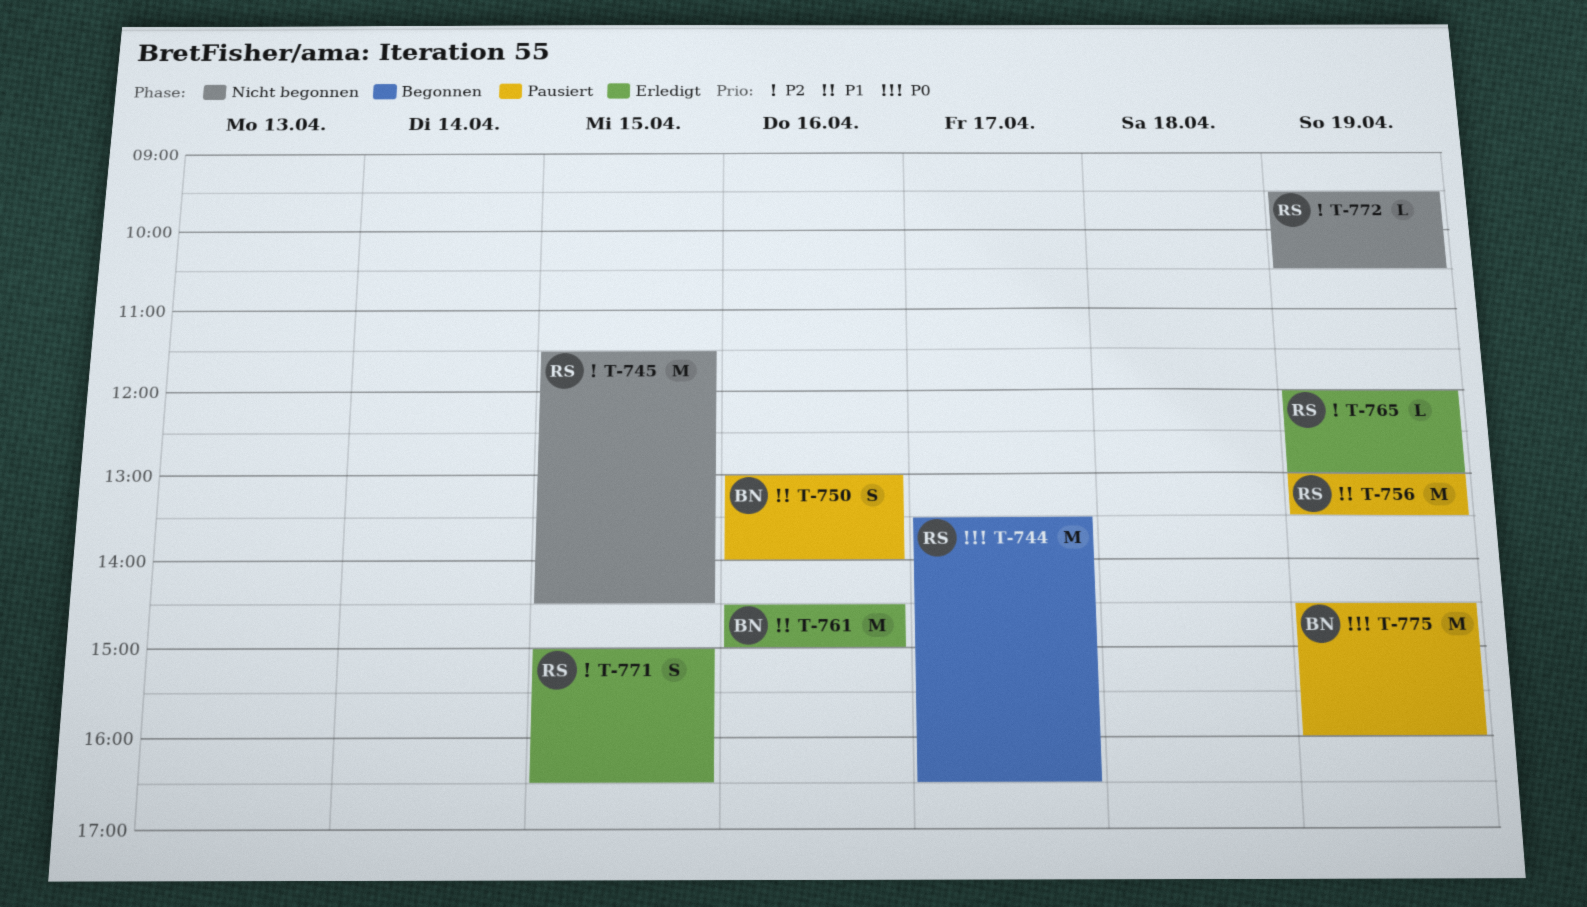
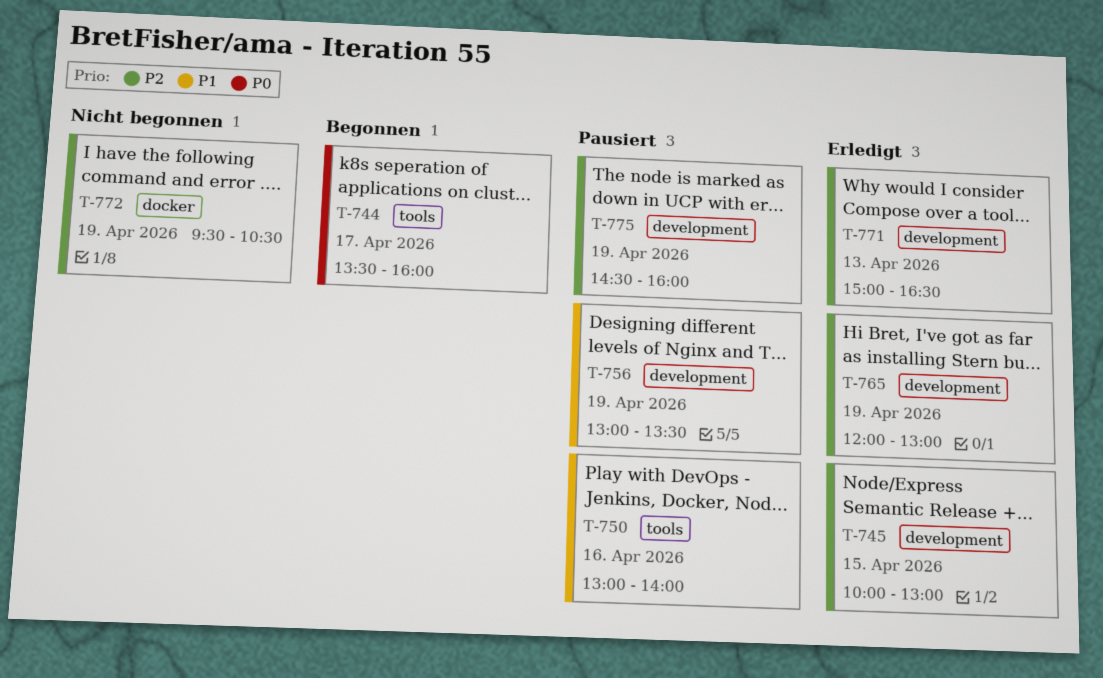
T-744, ends: 16:30 -> 16:00
T-745, status: Nicht begonnen -> Erledigt
T-745, begins: 11:30 -> 10:00
T-745, ends: 14:30 -> 13:00
T-761: present -> none
T-771, day: Apr 15 -> Apr 13
T-775, priority: P0 -> P2

